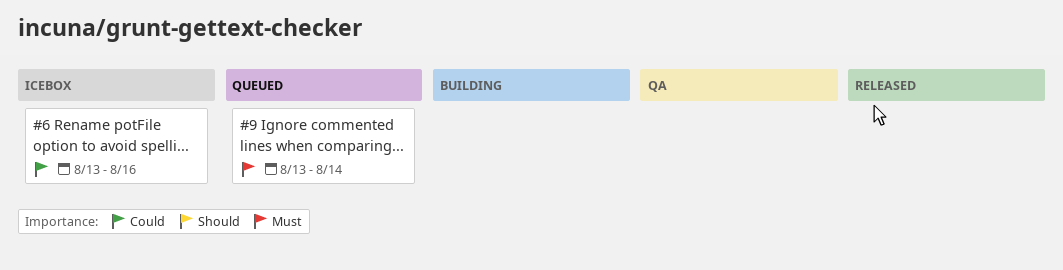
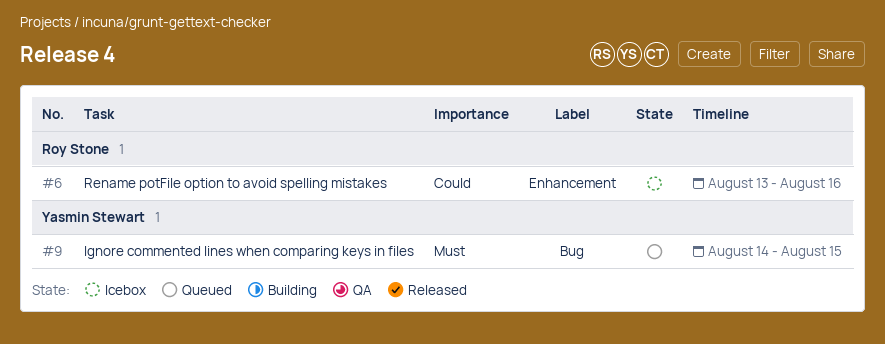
#9, start: Aug 13 -> Aug 14
#9, due: Aug 14 -> Aug 15

